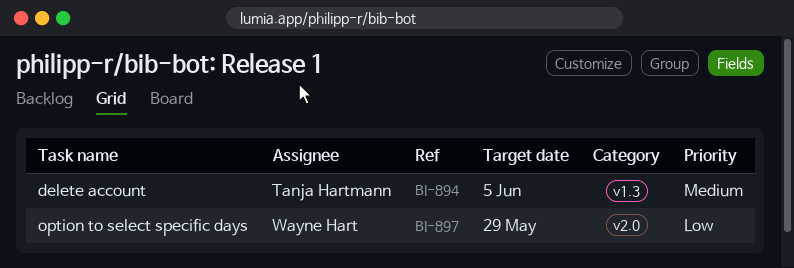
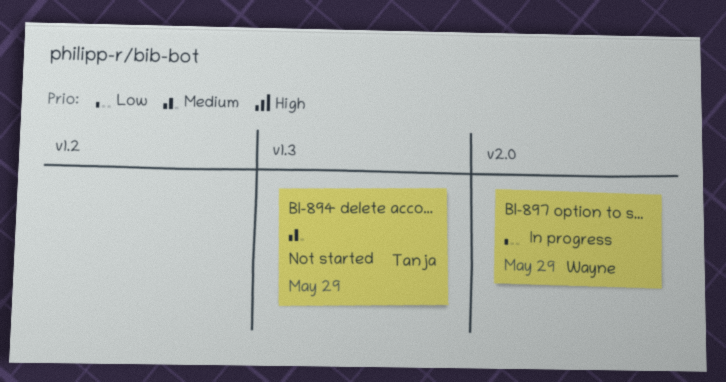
BI-894, due: Jun 5 -> May 29

